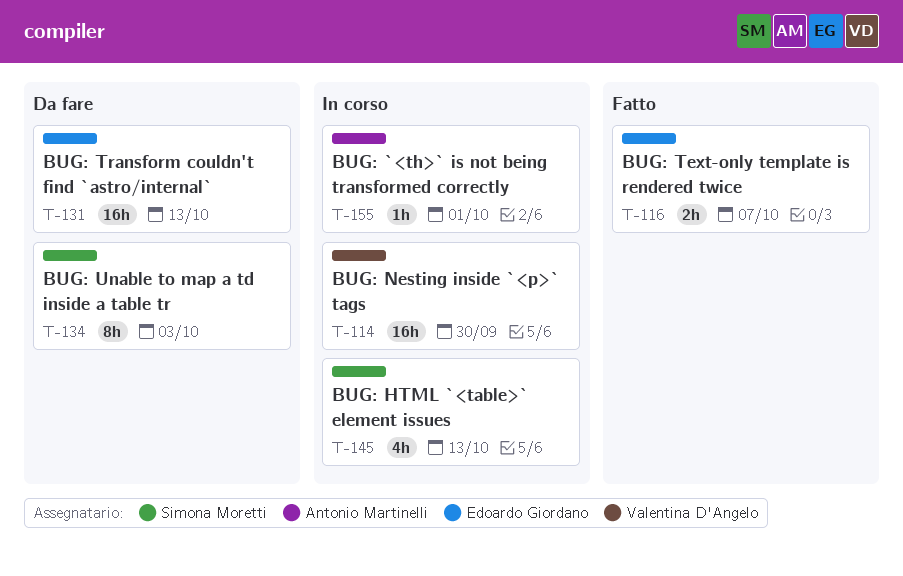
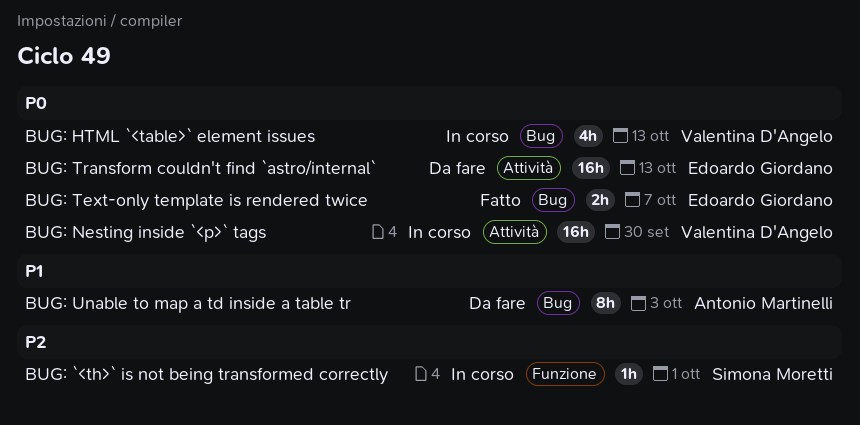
BUG: `<th>` is not being transformed correctly, owner: Antonio Martinelli -> Simona Moretti
BUG: HTML `<table>` element issues, owner: Simona Moretti -> Valentina D'Angelo
BUG: Unable to map a td inside a table tr, owner: Simona Moretti -> Antonio Martinelli

